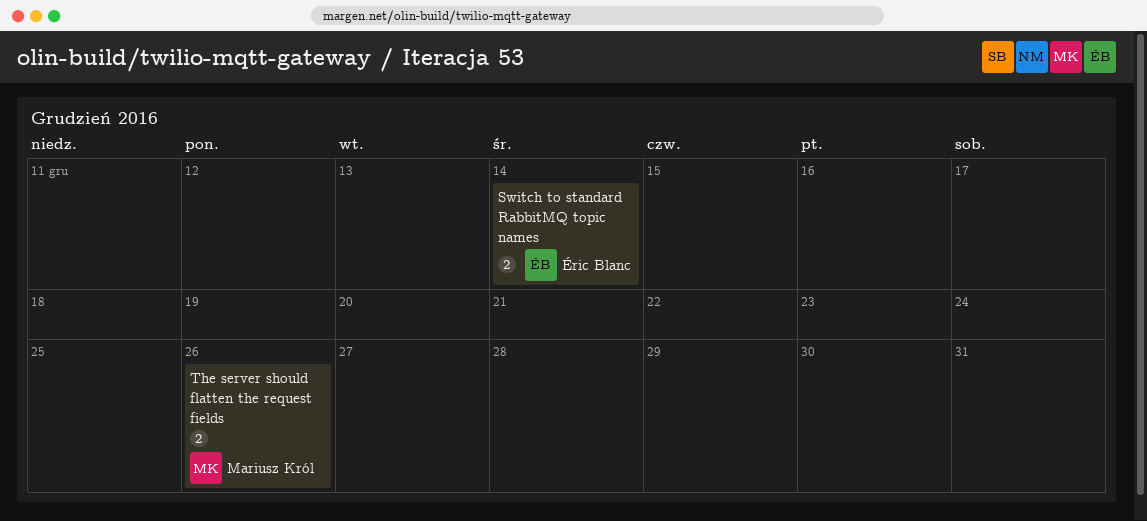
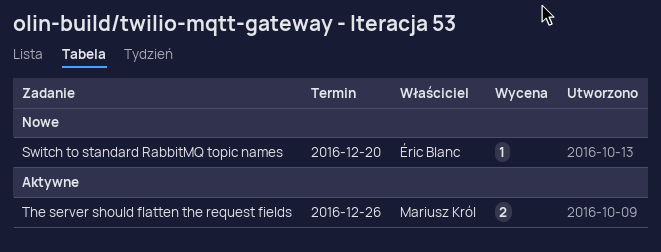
Switch to standard RabbitMQ topic names, estimate: 2 -> 1
Switch to standard RabbitMQ topic names, due: Dec 14 -> Dec 20

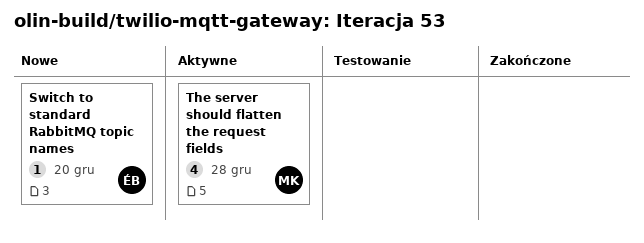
The server should flatten the request fields, estimate: 2 -> 4
The server should flatten the request fields, due: Dec 26 -> Dec 28

